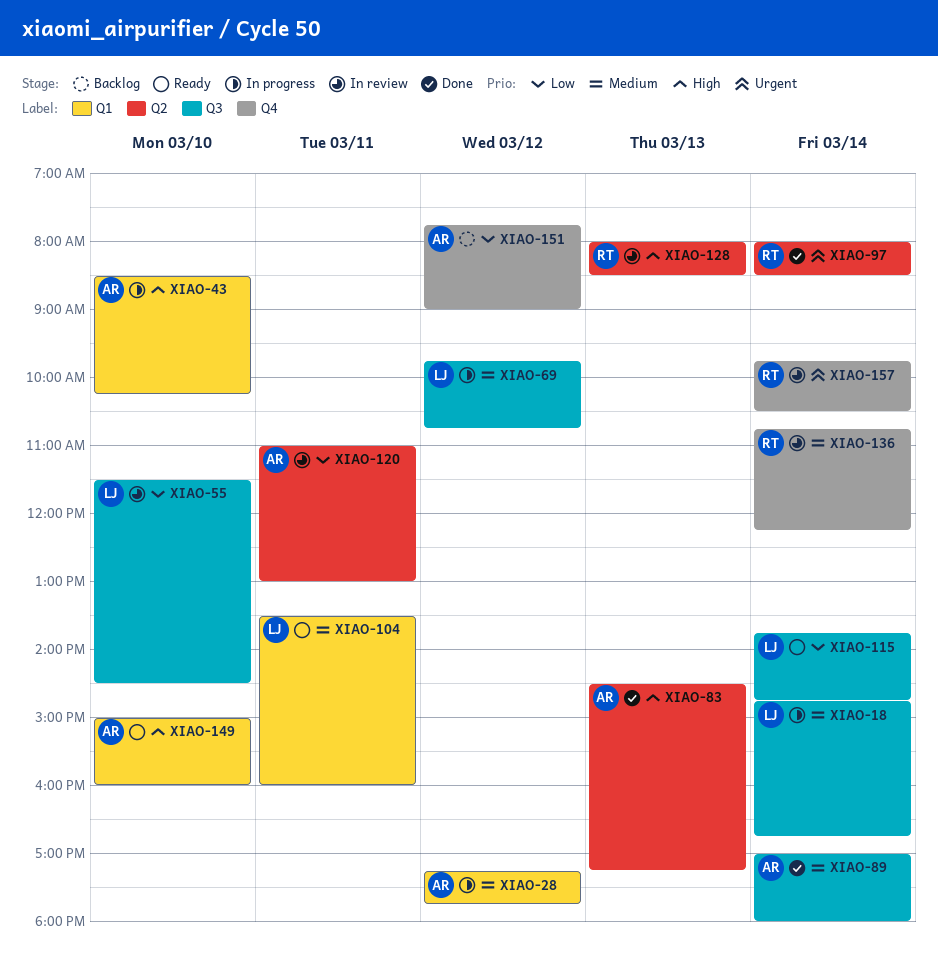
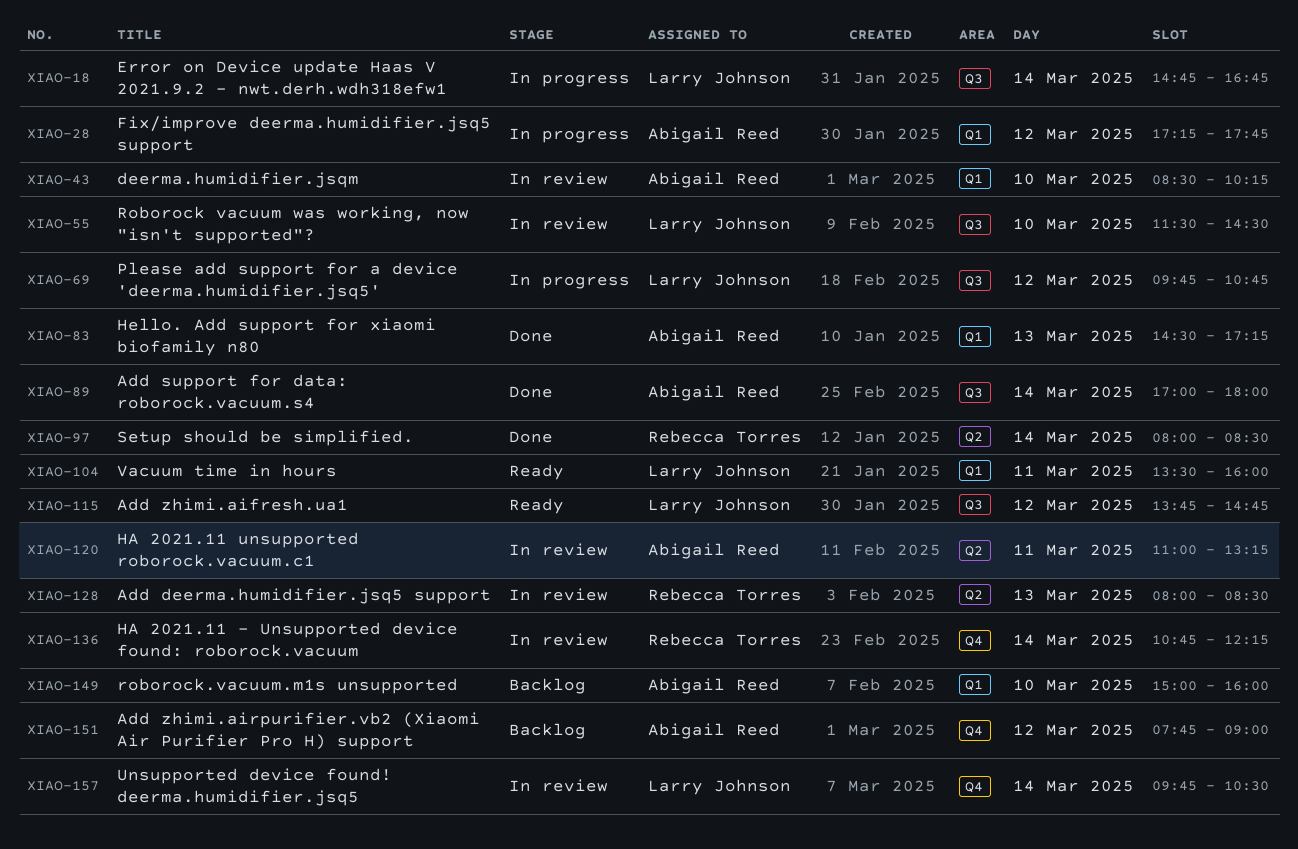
XIAO-43, status: In progress -> In review
XIAO-83, label: Q2 -> Q1
XIAO-115, day: Mar 14 -> Mar 12
XIAO-120, ends: 13:00 -> 13:15
XIAO-149, status: Ready -> Backlog
XIAO-157, owner: Rebecca Torres -> Larry Johnson

